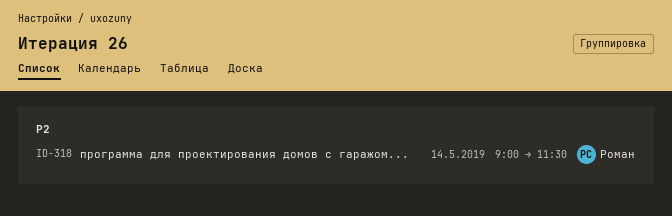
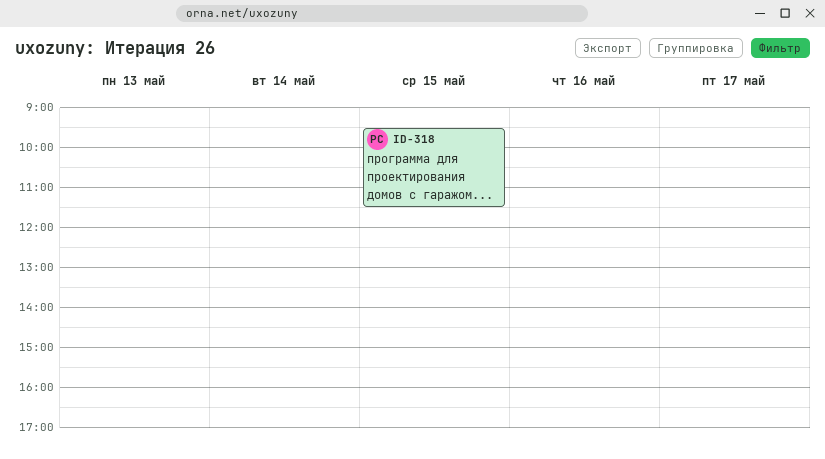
ID-318, day: May 14 -> May 15
ID-318, begins: 09:00 -> 09:30

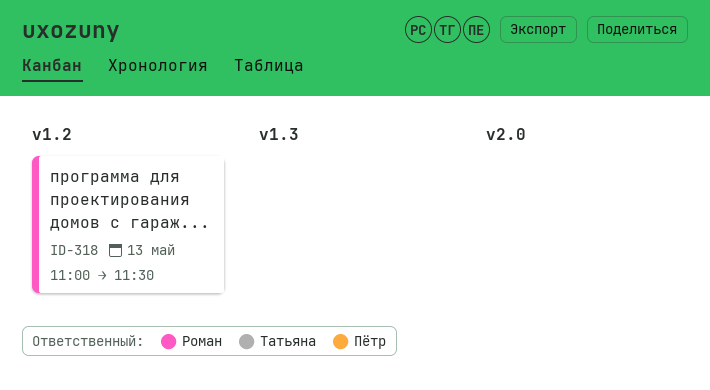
ID-318, day: May 15 -> May 13
ID-318, begins: 09:30 -> 11:00

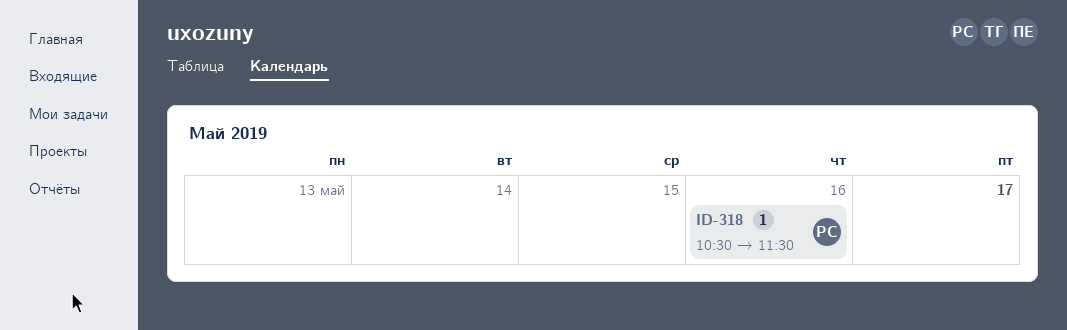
ID-318, day: May 13 -> May 16
ID-318, begins: 11:00 -> 10:30

